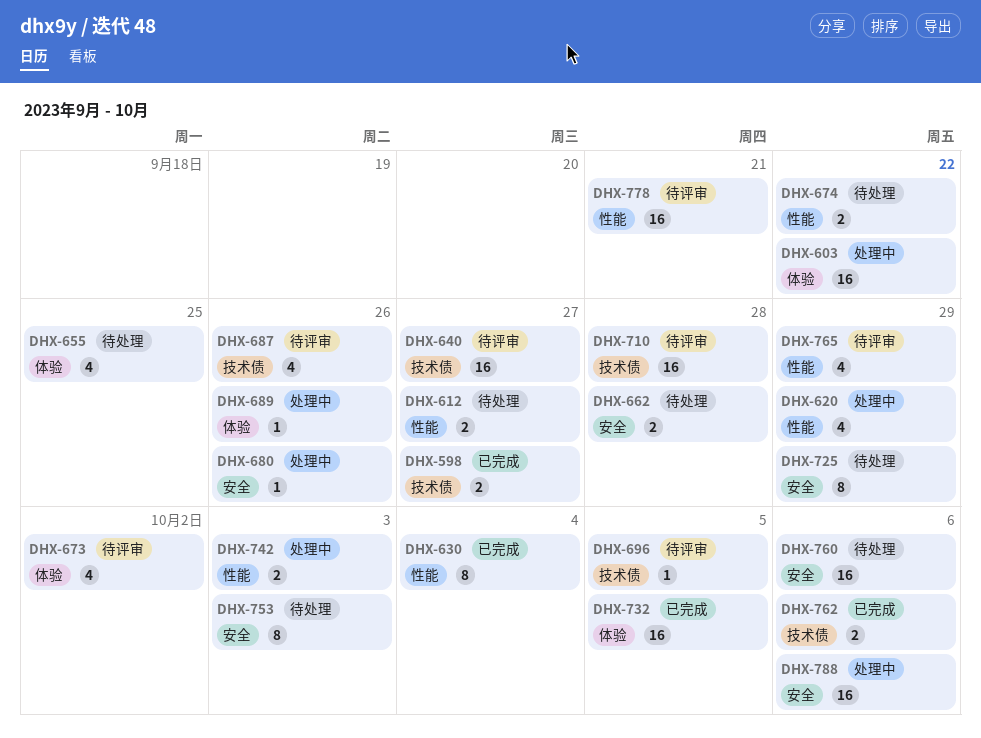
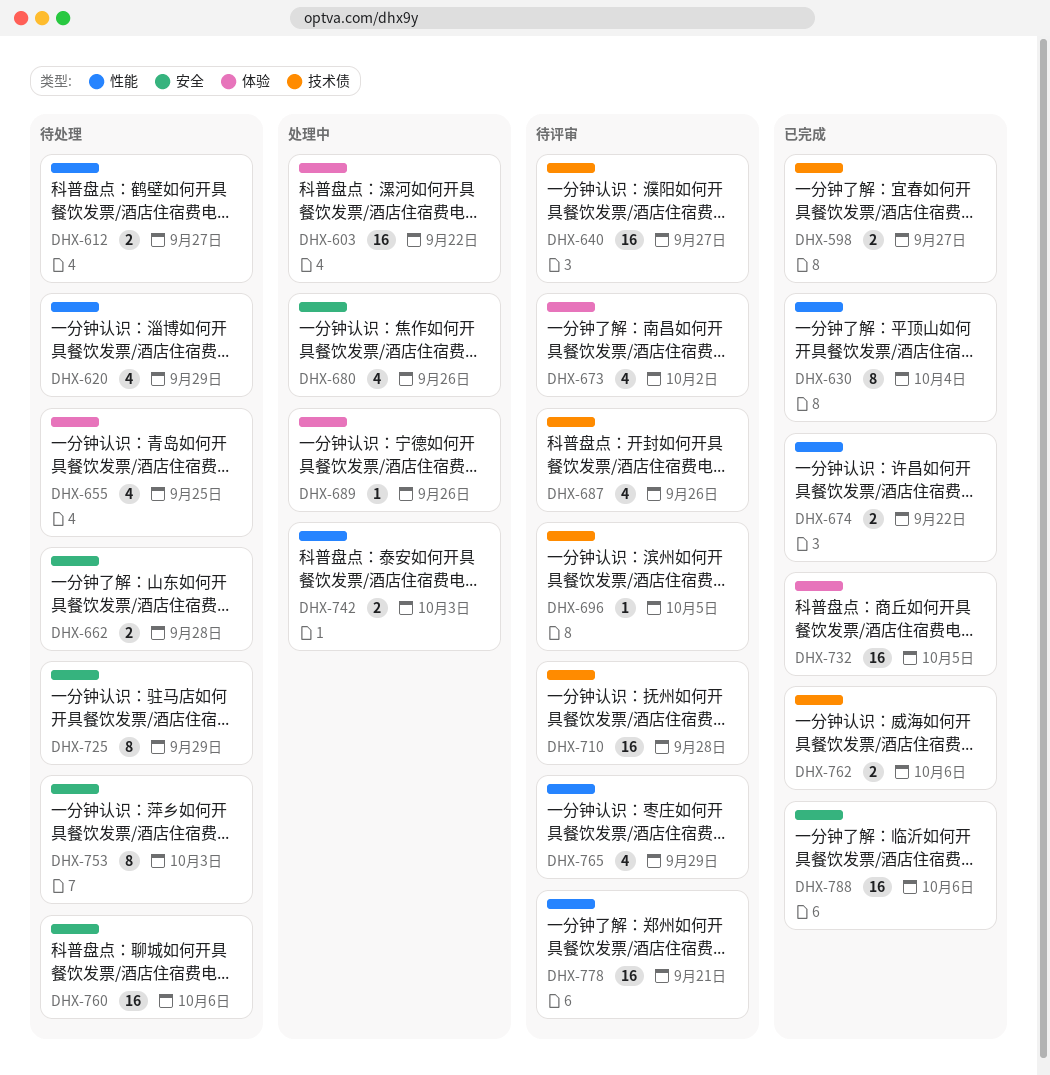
DHX-620, status: 处理中 -> 待处理
DHX-674, status: 待处理 -> 已完成
DHX-680, estimate: 1 -> 4
DHX-788, status: 处理中 -> 已完成

